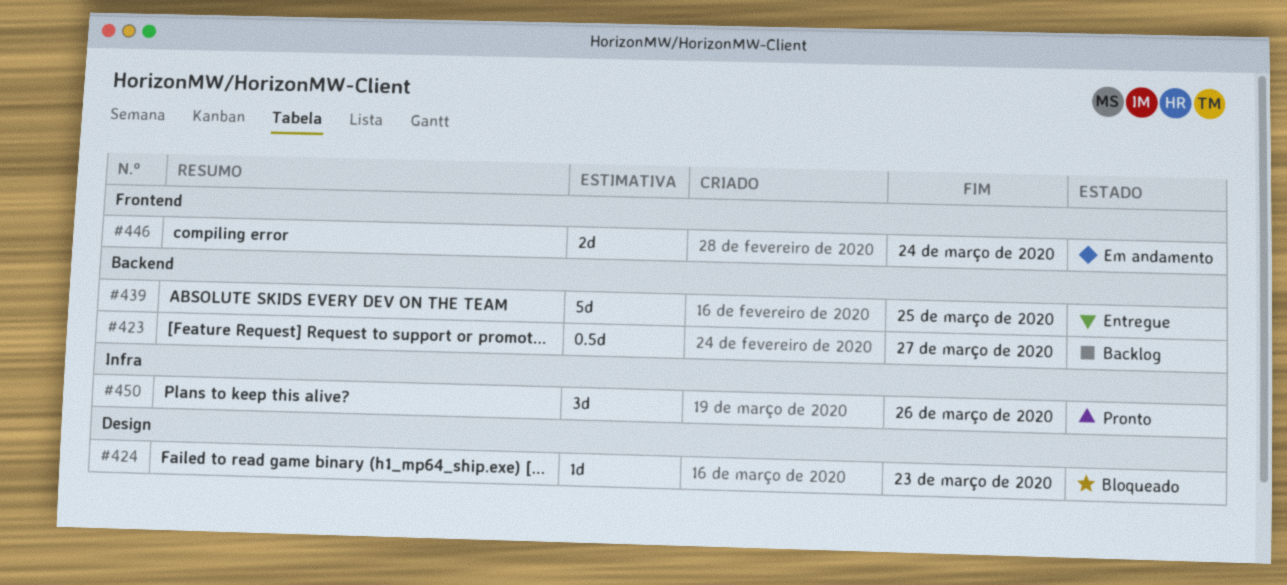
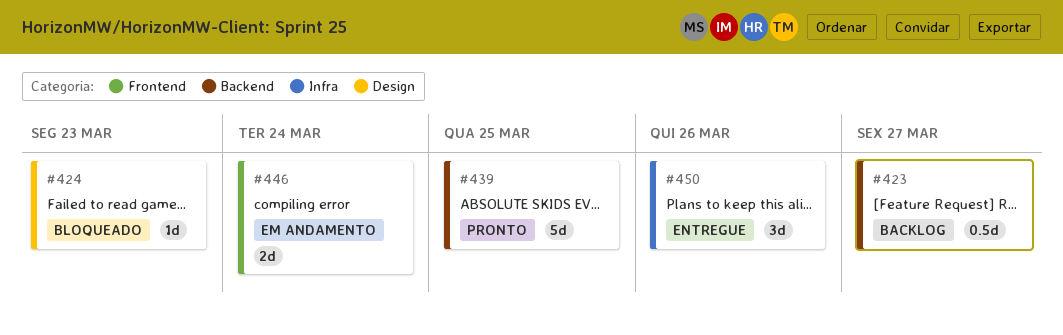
#439, status: Entregue -> Pronto
#450, status: Pronto -> Entregue

